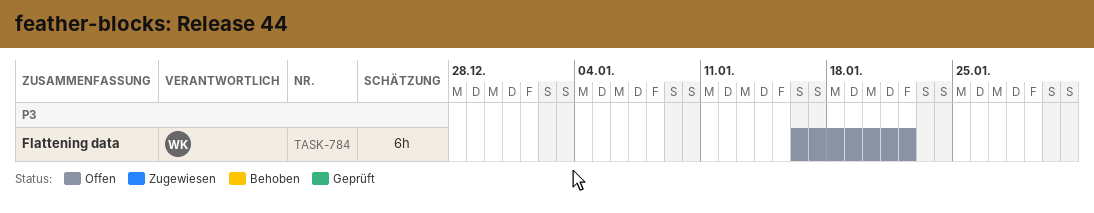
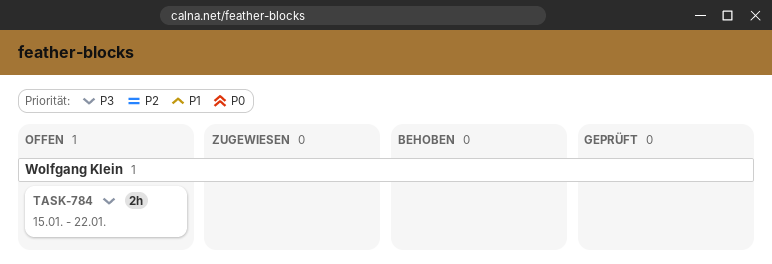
TASK-784, estimate: 6h -> 2h
TASK-784, start: Jan 16 -> Jan 15

